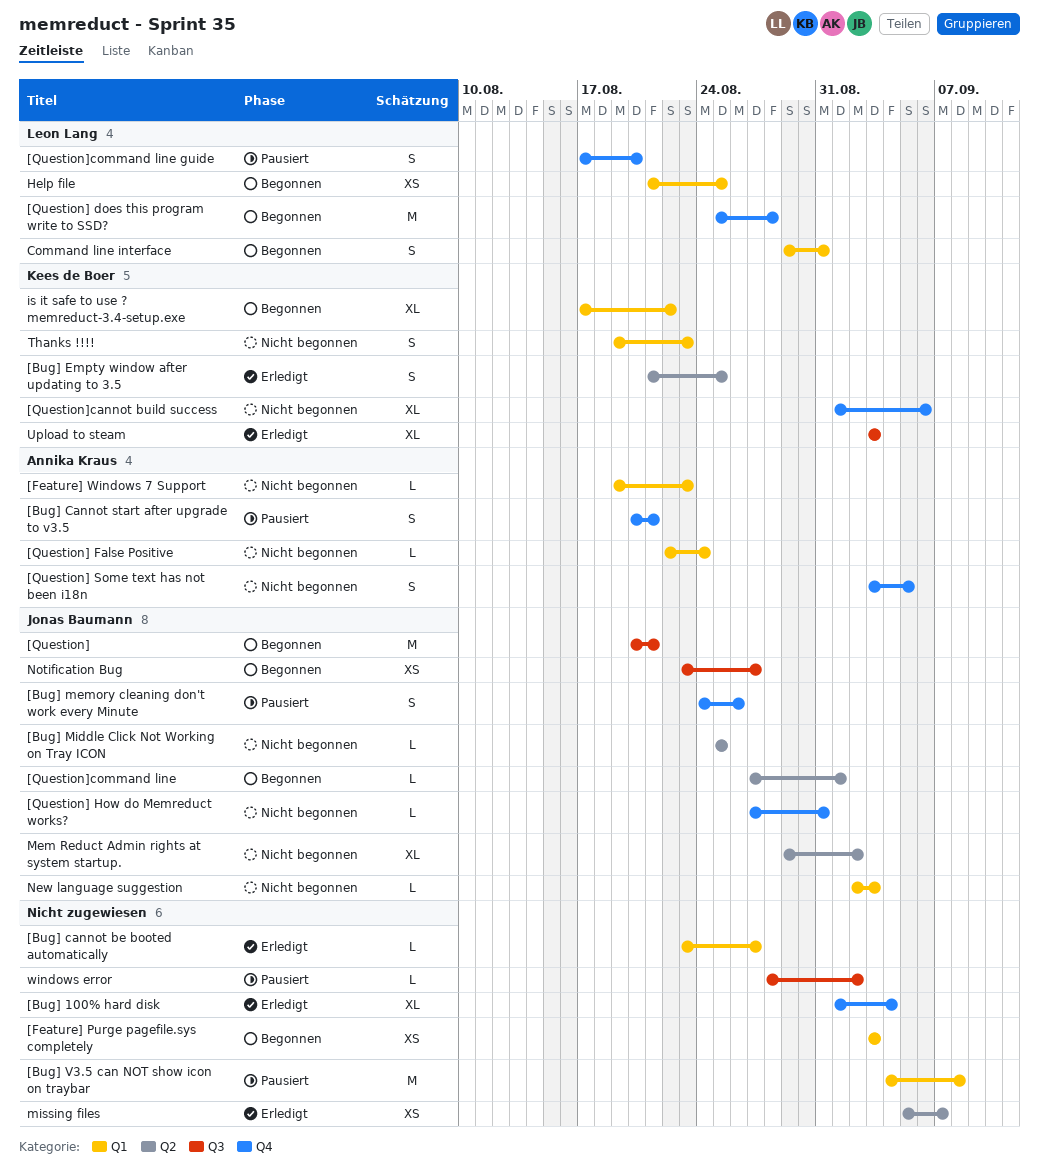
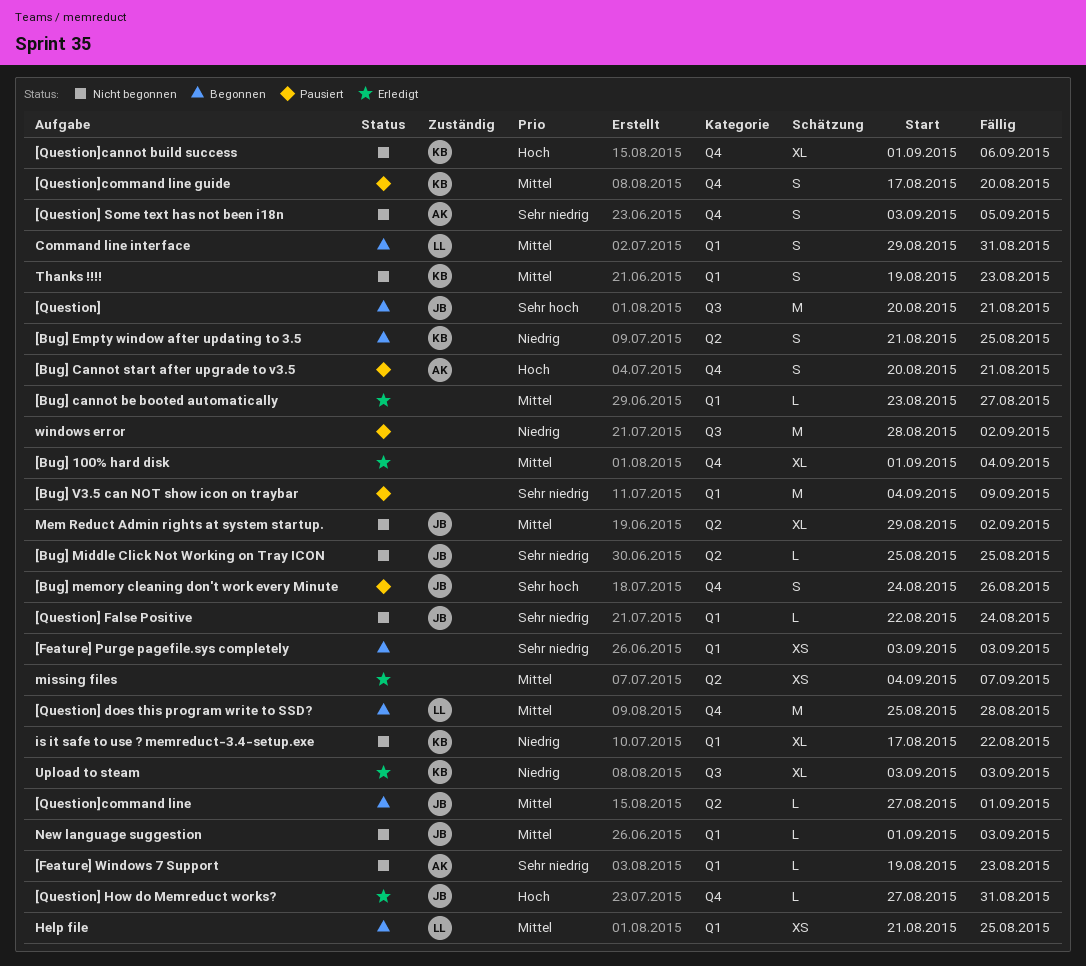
[Bug] Empty window after updating to 3.5, status: Erledigt -> Begonnen
[Bug] V3.5 can NOT show icon on traybar, due: Sep 8 -> Sep 9
[Question] False Positive, owner: Annika Kraus -> Jonas Baumann
[Question] How do Memreduct works?, status: Nicht begonnen -> Erledigt
[Question]command line guide, owner: Leon Lang -> Kees de Boer
is it safe to use ? memreduct-3.4-setup.exe, status: Begonnen -> Nicht begonnen
missing files, start: Sep 5 -> Sep 4
New language suggestion, start: Sep 2 -> Sep 1
Notification Bug: present -> none
windows error, estimate: L -> M

